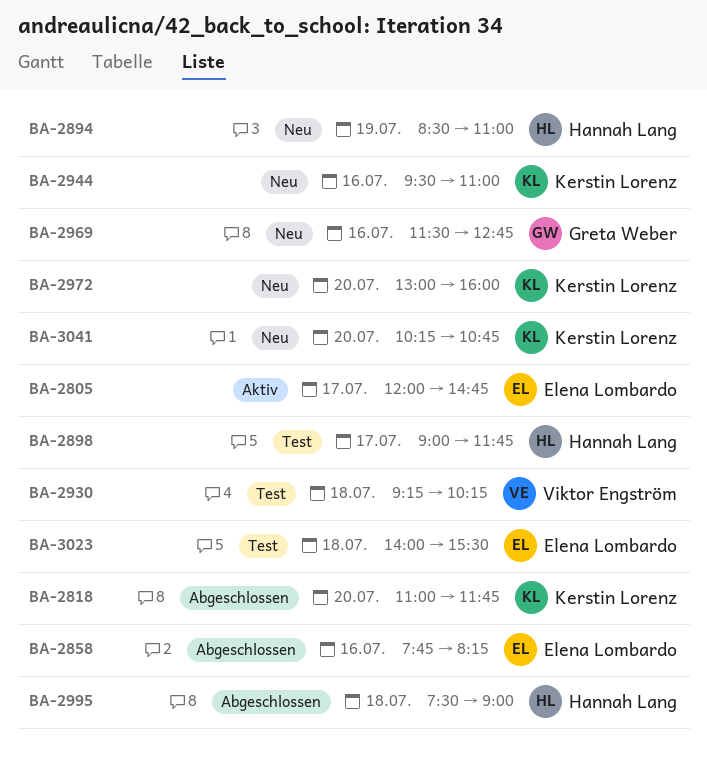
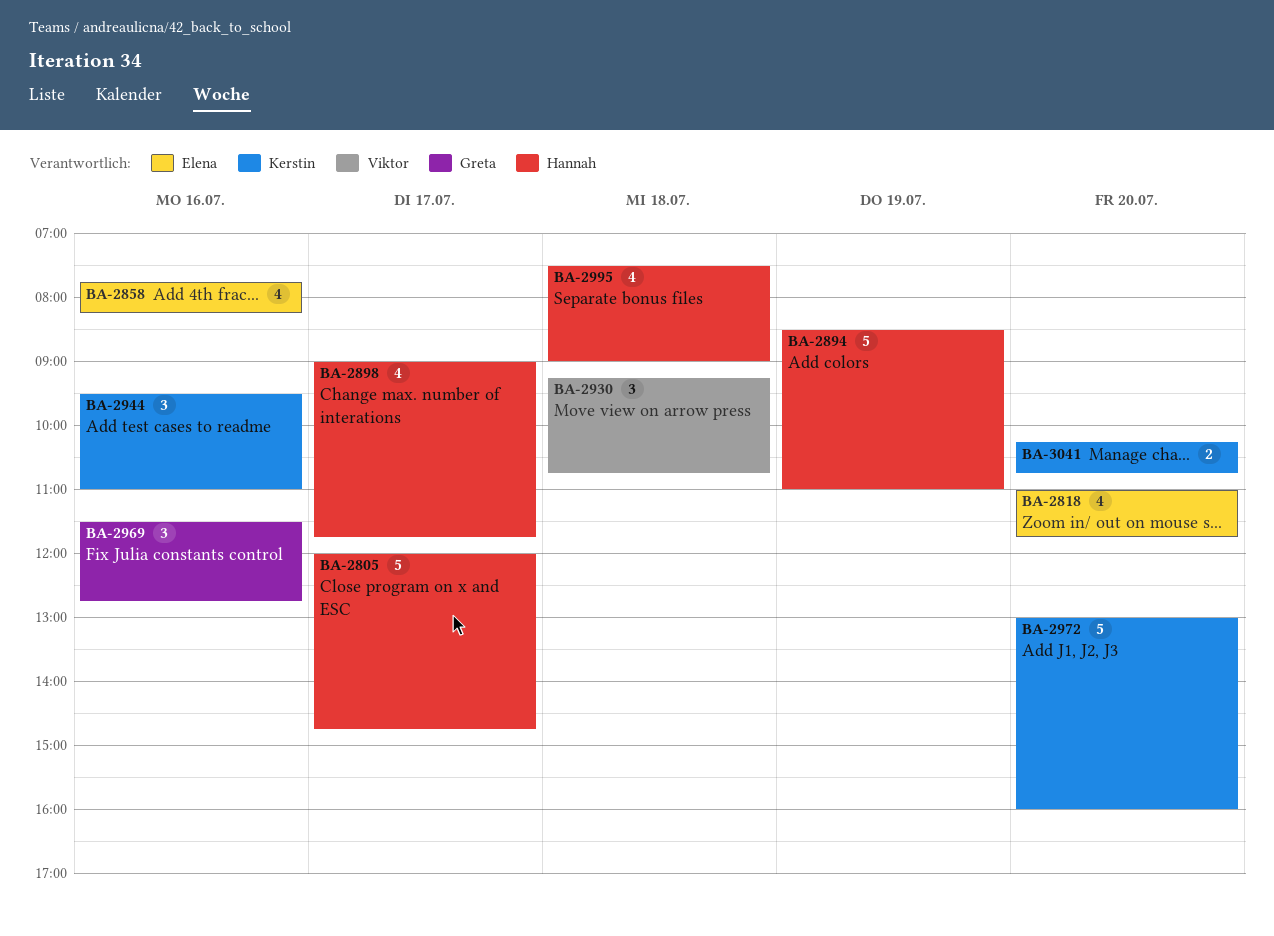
BA-2805, owner: Elena Lombardo -> Hannah Lang
BA-2818, owner: Kerstin Lorenz -> Elena Lombardo
BA-2930, ends: 10:15 -> 10:45
BA-3023: present -> none

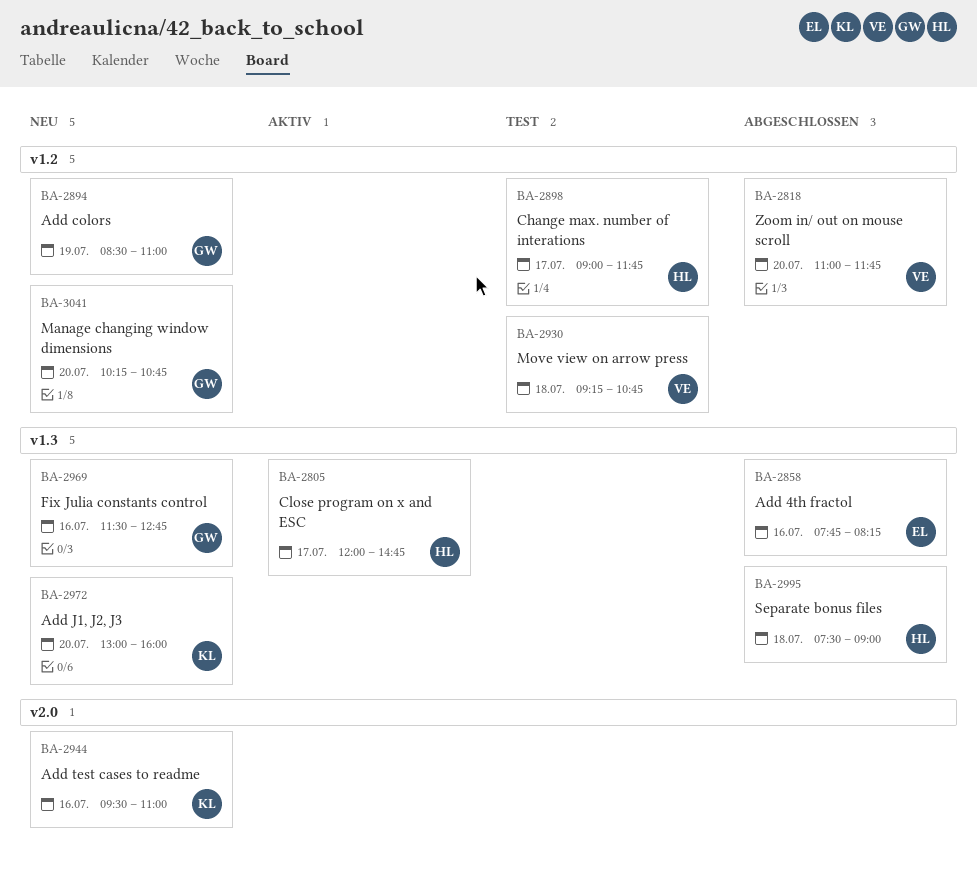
BA-2818, owner: Elena -> Viktor
BA-2894, owner: Hannah -> Greta
BA-3041, owner: Kerstin -> Greta

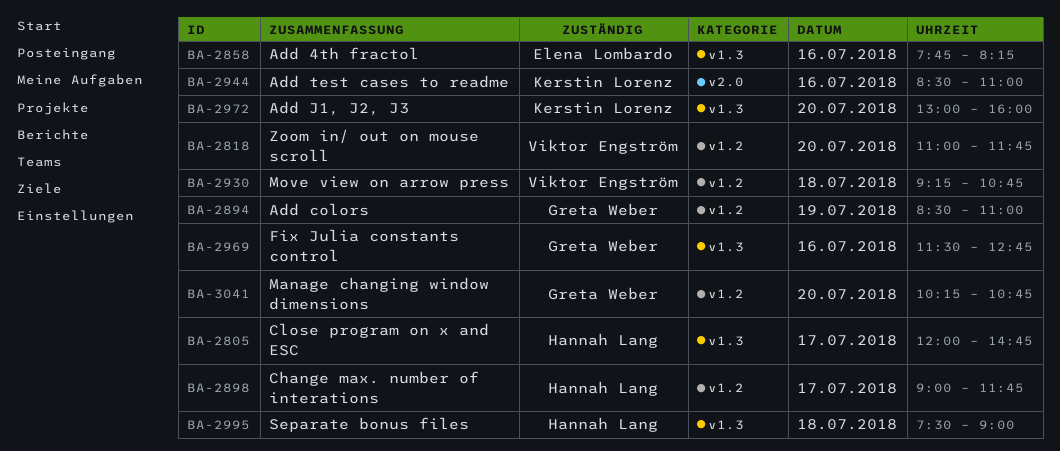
BA-2944, begins: 09:30 -> 08:30

